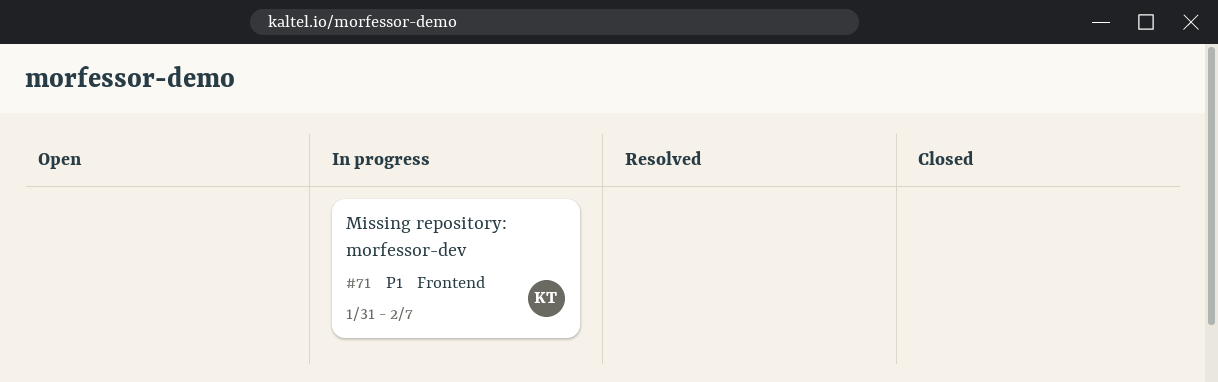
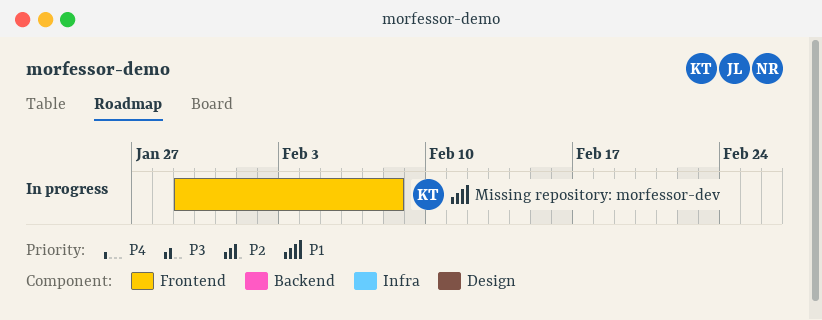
Missing repository: morfessor-dev, start: Jan 31 -> Jan 29
Missing repository: morfessor-dev, due: Feb 7 -> Feb 8

